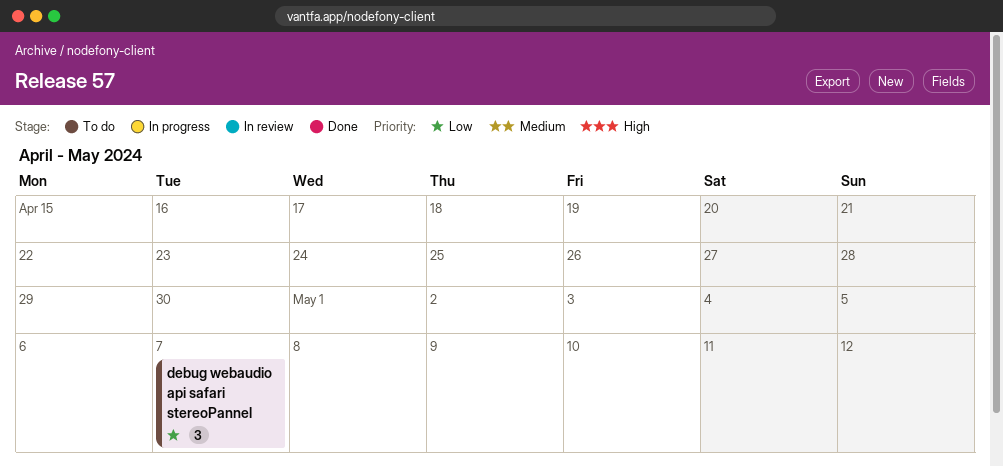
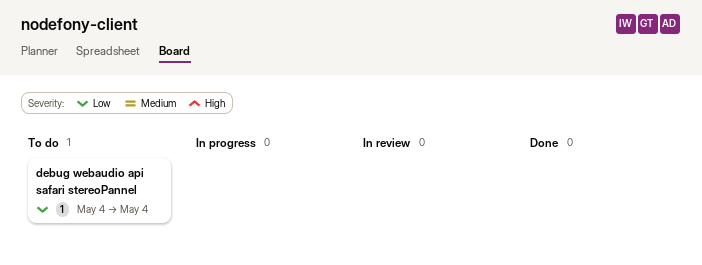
debug webaudio api safari stereoPannel, estimate: 3 -> 1
debug webaudio api safari stereoPannel, due: May 7 -> May 4

